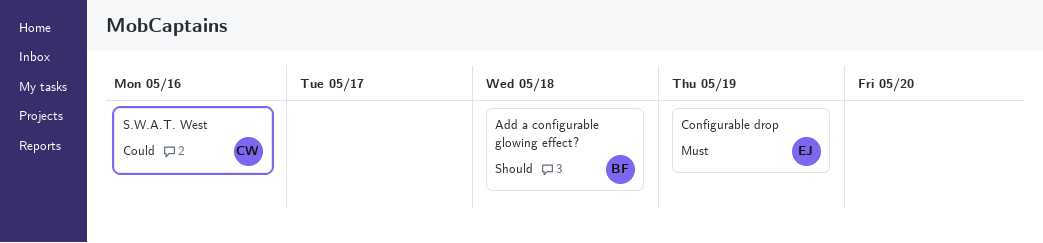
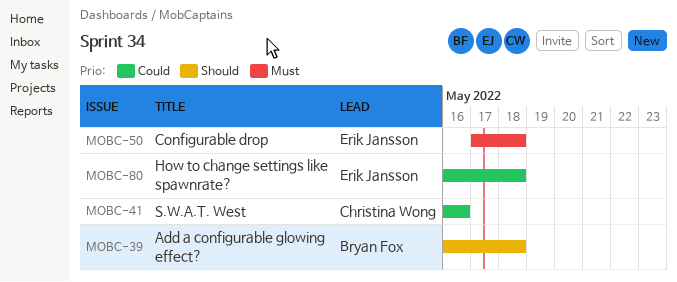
Configurable drop, due: May 19 -> May 18
How to change settings like spawnrate?: none -> present

